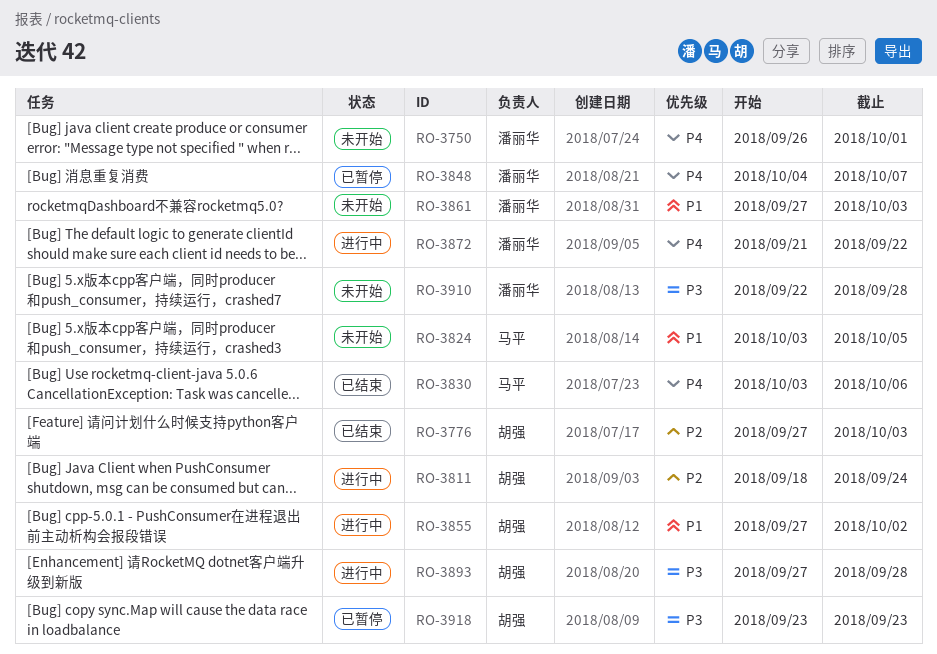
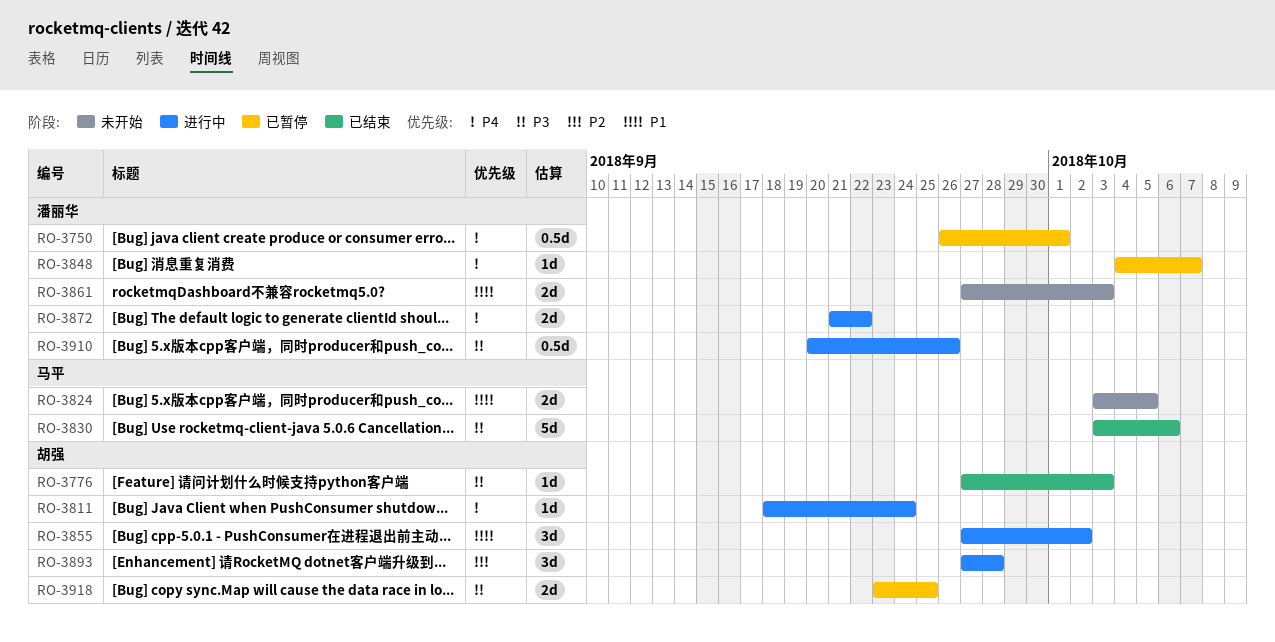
RO-3750, status: 未开始 -> 已暂停
RO-3776, priority: P2 -> P3
RO-3811, priority: P2 -> P4
RO-3830, priority: P4 -> P3
RO-3893, priority: P3 -> P2
RO-3910, status: 未开始 -> 进行中
RO-3910, start: Sep 22 -> Sep 20
RO-3910, due: Sep 28 -> Sep 26
RO-3918, due: Sep 23 -> Sep 25

